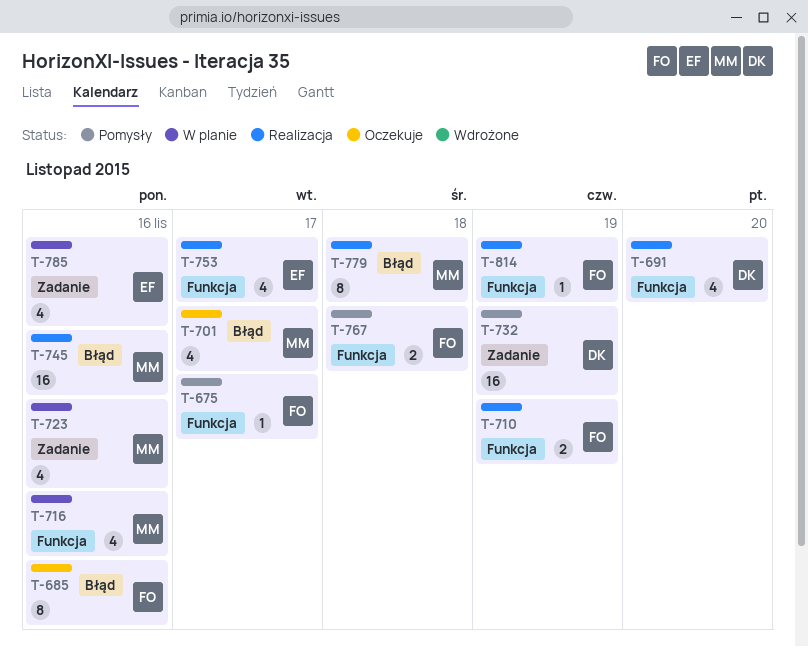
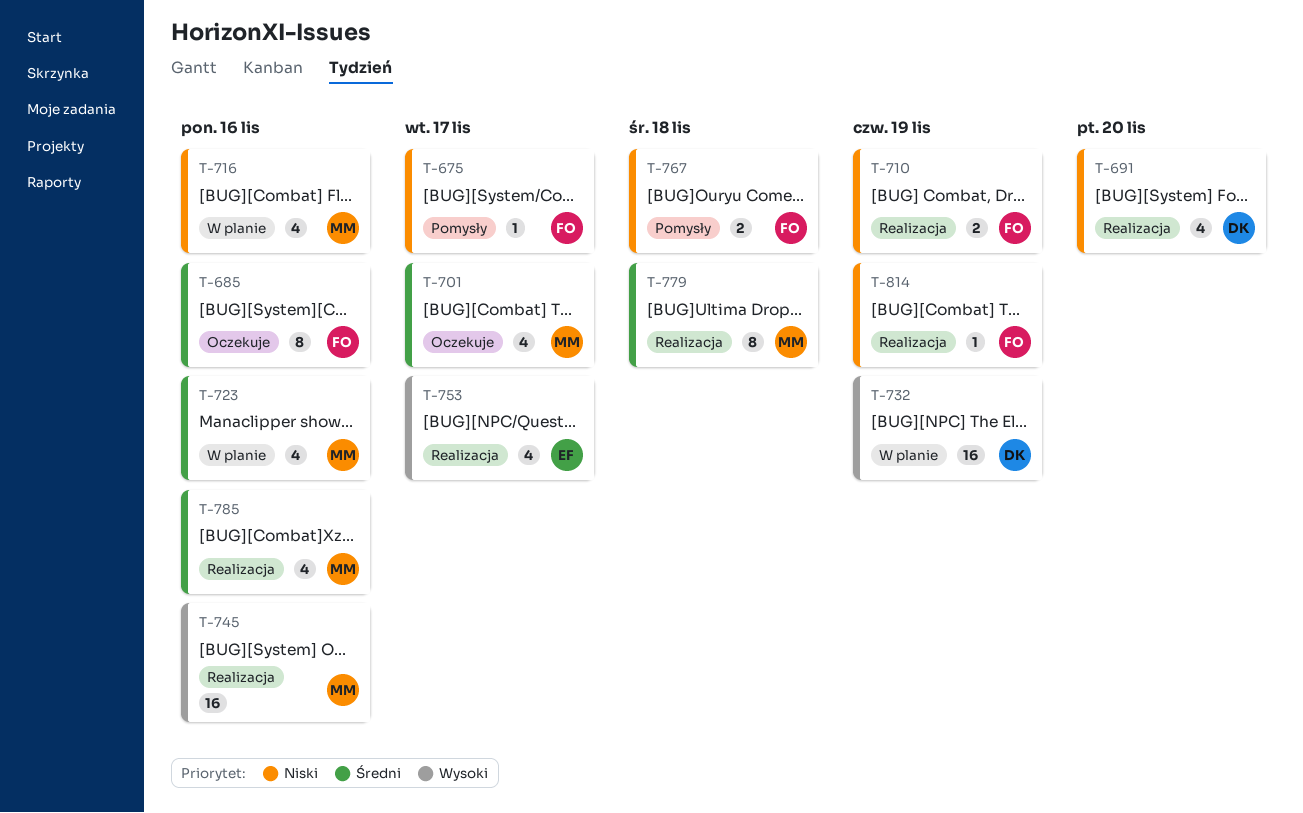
T-732, status: Pomysły -> W planie
T-785, status: W planie -> Realizacja
T-785, owner: EF -> MM

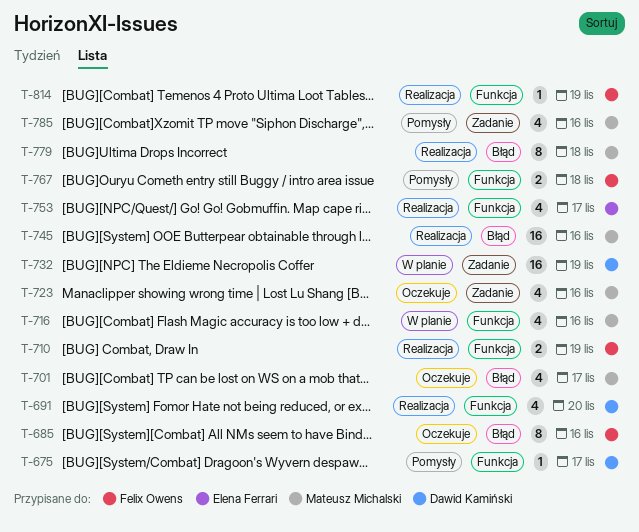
T-675, owner: Felix Owens -> Dawid Kamiński
T-723, status: W planie -> Oczekuje
T-785, status: Realizacja -> Pomysły

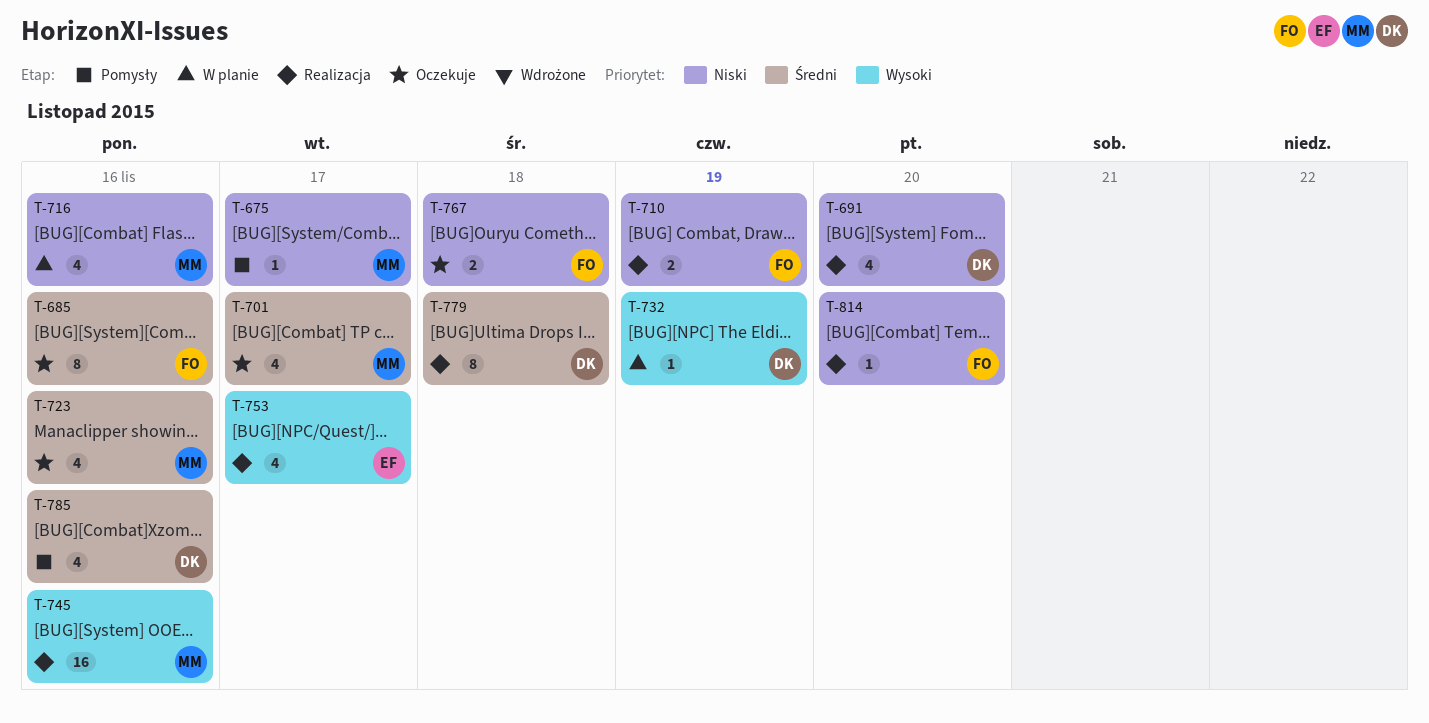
T-675, owner: Dawid Kamiński -> Mateusz Michalski
T-732, estimate: 16 -> 1
T-767, status: Pomysły -> Oczekuje
T-779, owner: Mateusz Michalski -> Dawid Kamiński
T-785, owner: Mateusz Michalski -> Dawid Kamiński
T-814, due: Nov 19 -> Nov 20

